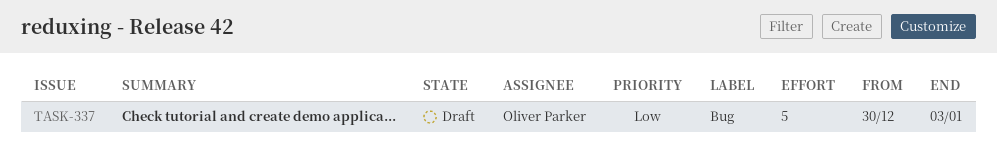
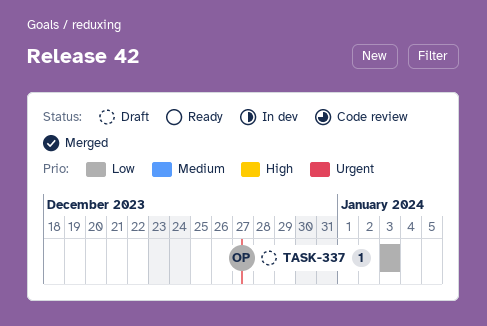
TASK-337, estimate: 5 -> 1
TASK-337, start: Dec 30 -> Jan 3

